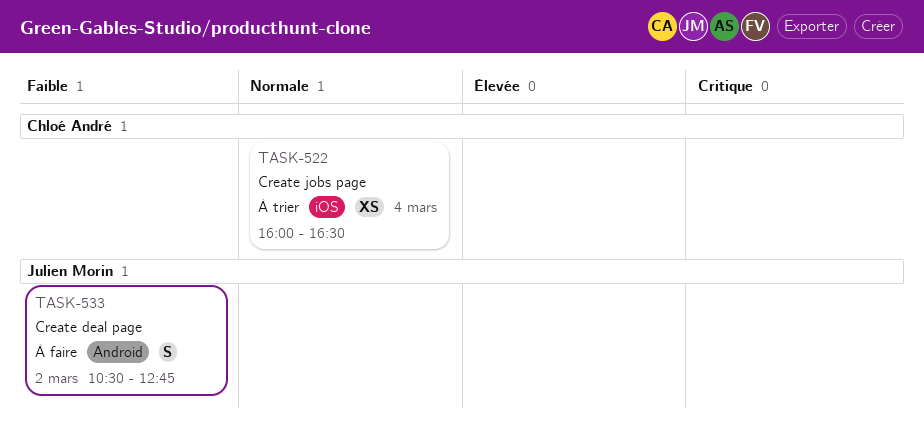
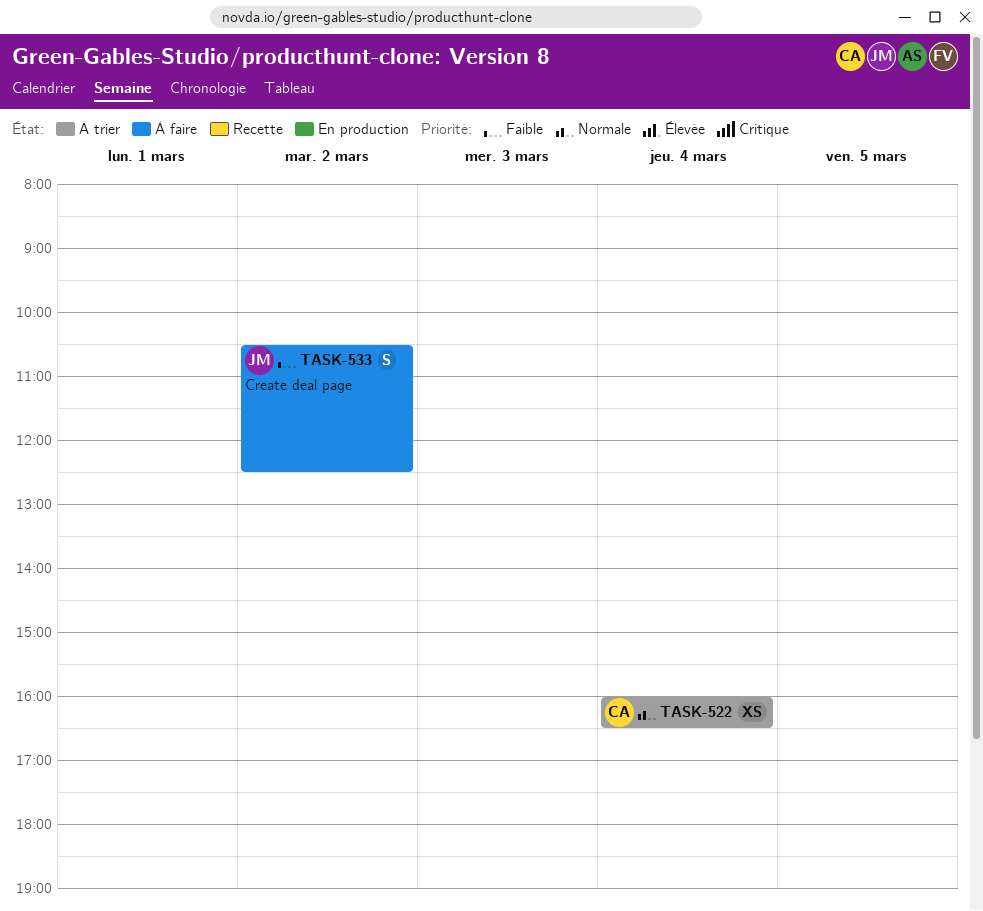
TASK-533, ends: 12:45 -> 12:30

